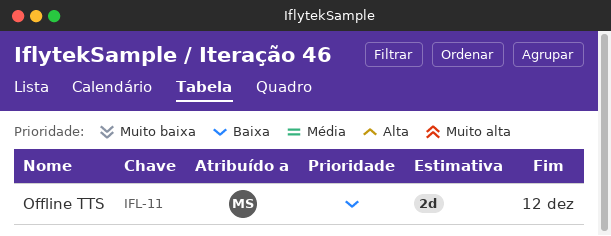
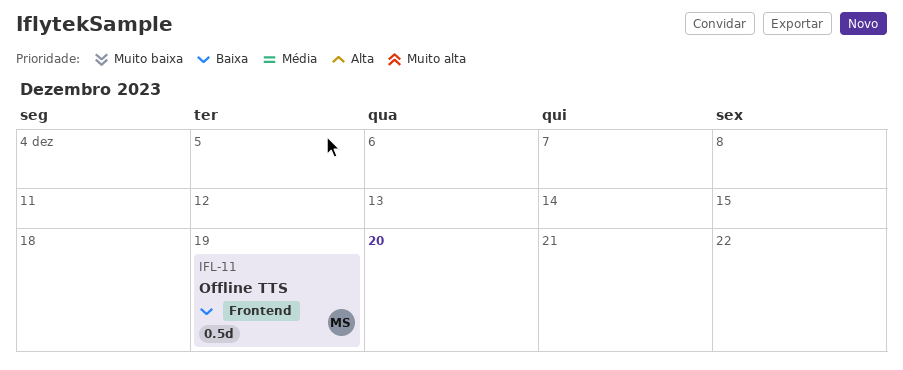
IFL-11, estimate: 2d -> 0.5d
IFL-11, due: Dec 12 -> Dec 19

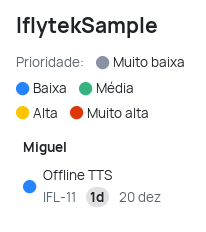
IFL-11, estimate: 0.5d -> 1d
IFL-11, due: Dec 19 -> Dec 20

